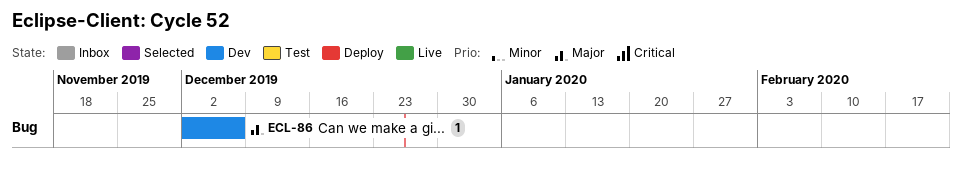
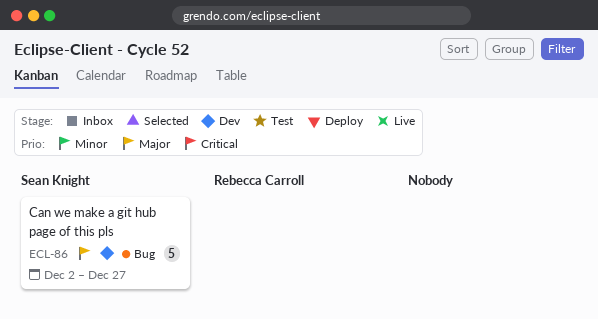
ECL-86, estimate: 1 -> 5
ECL-86, due: Dec 6 -> Dec 27

